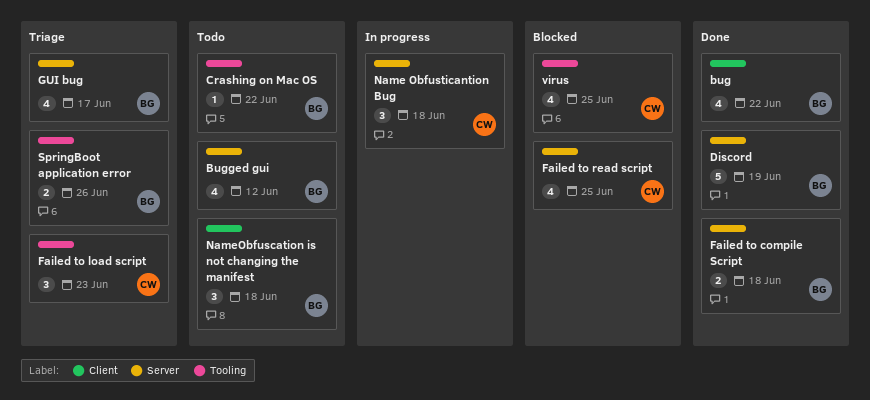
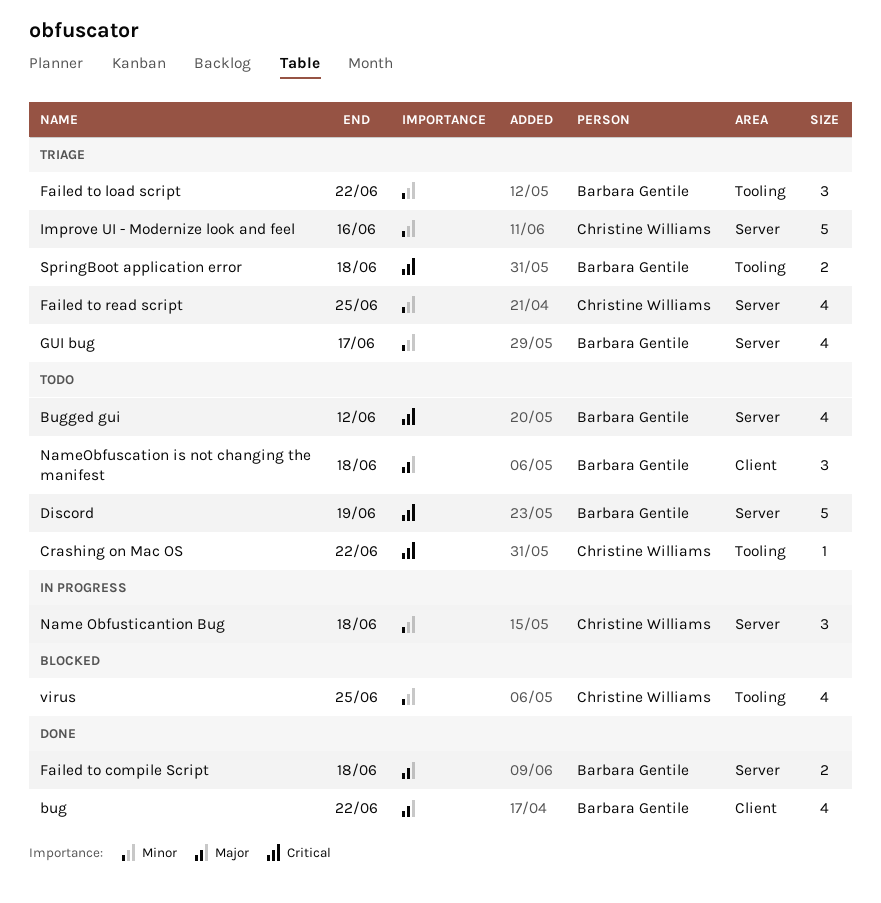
Crashing on Mac OS, owner: Barbara Gentile -> Christine Williams
Discord, status: Done -> Todo
Failed to load script, owner: Christine Williams -> Barbara Gentile
Failed to load script, due: Jun 23 -> Jun 22
Failed to read script, status: Blocked -> Triage
Improve UI - Modernize look and feel: none -> present
SpringBoot application error, due: Jun 26 -> Jun 18

